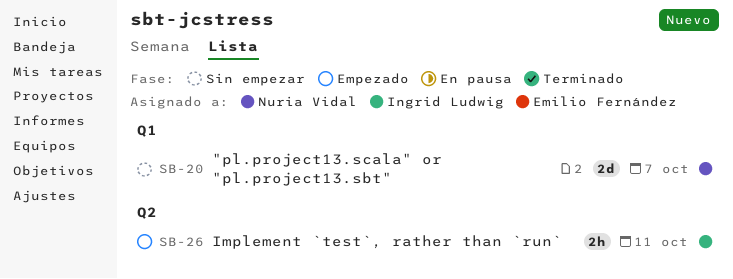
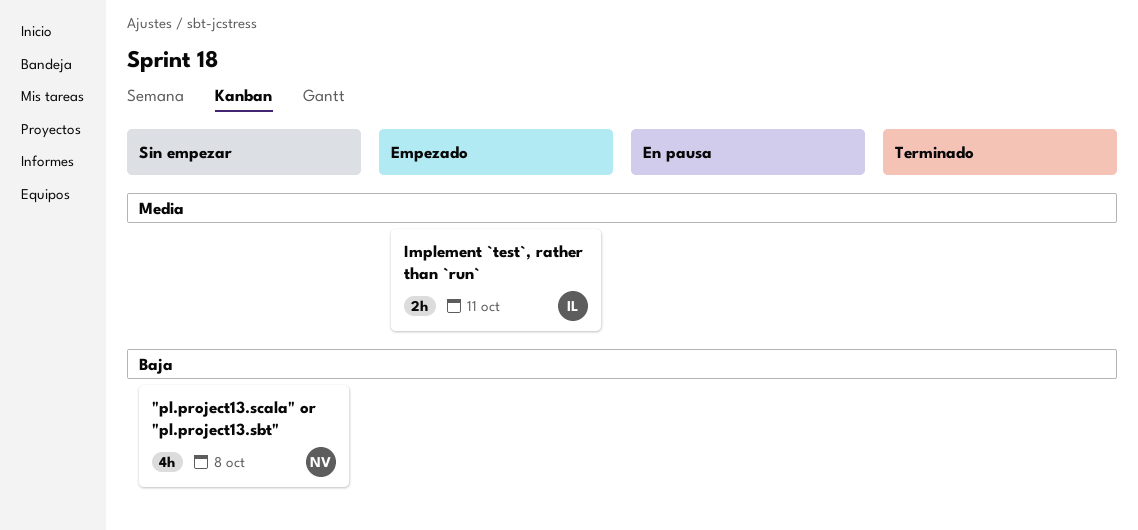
"pl.project13.scala" or "pl.project13.sbt", estimate: 2d -> 4h
"pl.project13.scala" or "pl.project13.sbt", due: Oct 7 -> Oct 8

